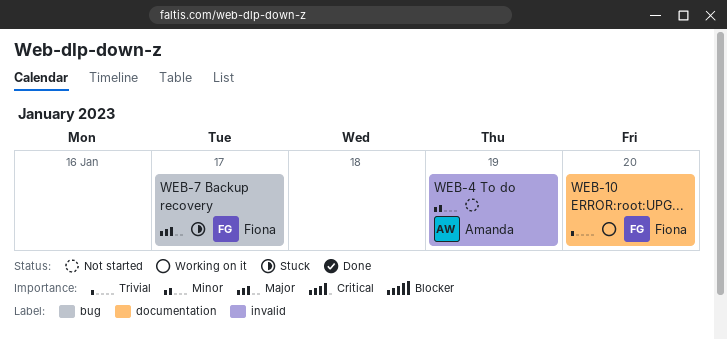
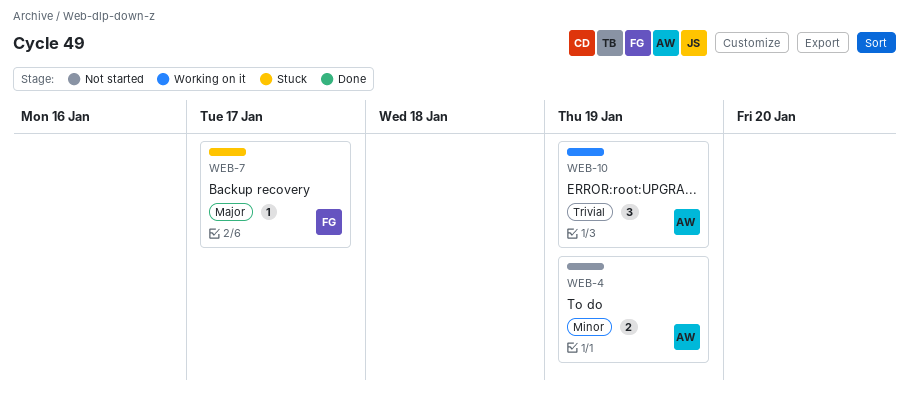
WEB-10, owner: Fiona -> Amanda
WEB-10, due: Jan 20 -> Jan 19

